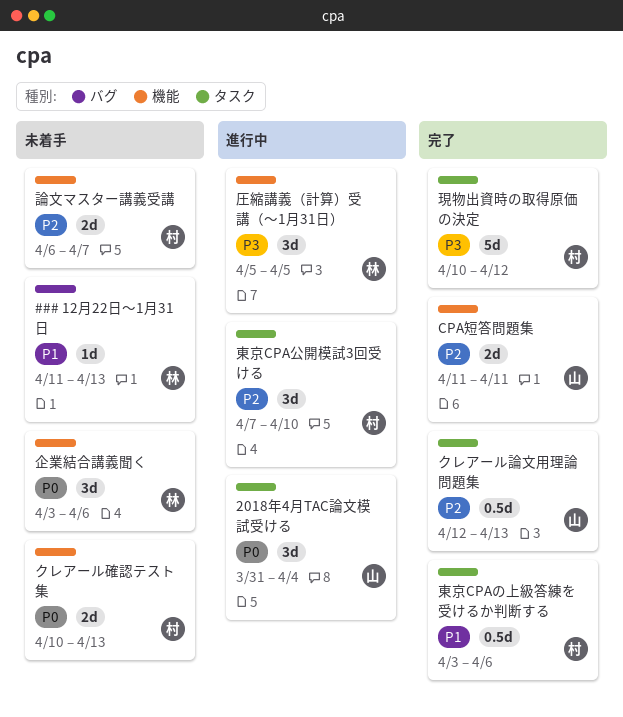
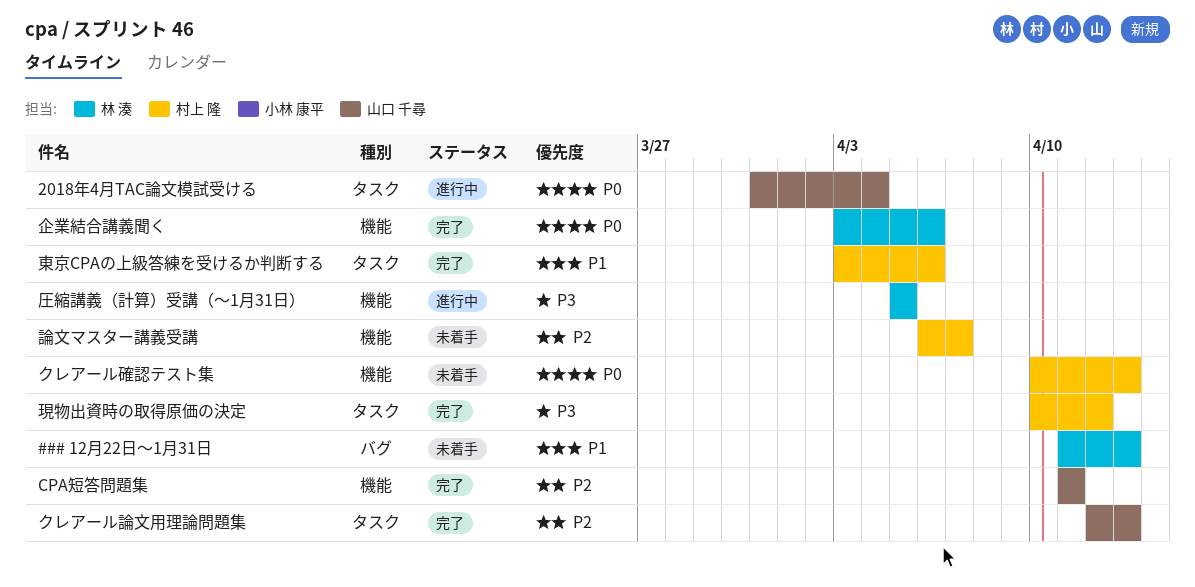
企業結合講義聞く, status: 未着手 -> 完了
東京CPA公開模試3回受ける: present -> none

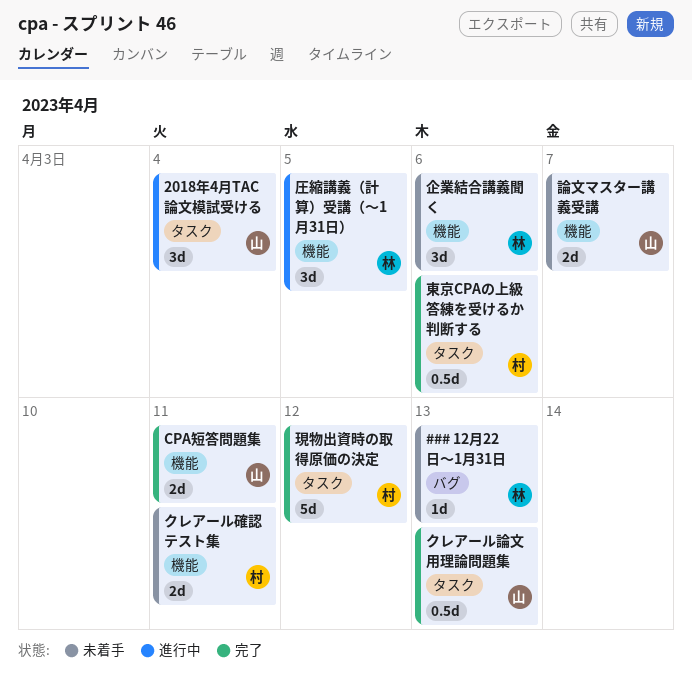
クレアール確認テスト集, due: Apr 13 -> Apr 11
企業結合講義聞く, status: 完了 -> 未着手
論文マスター講義受講, owner: 村上 隆 -> 山口 千尋

